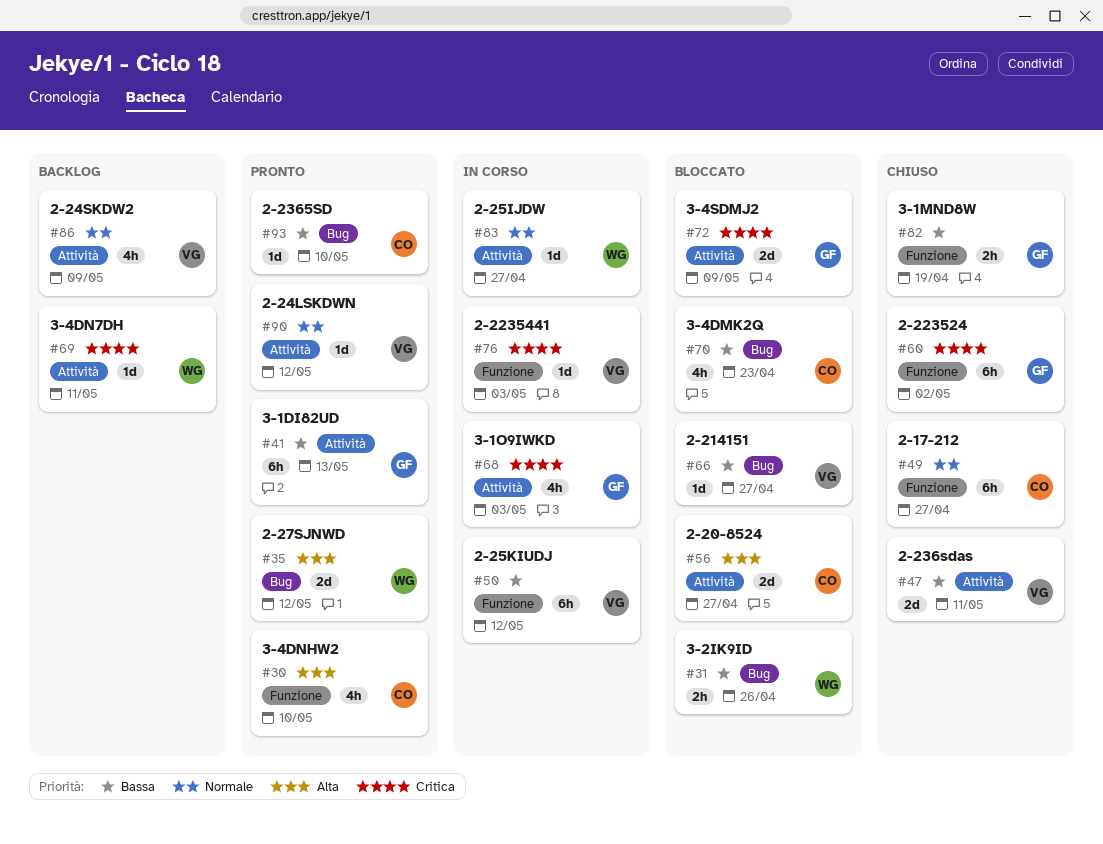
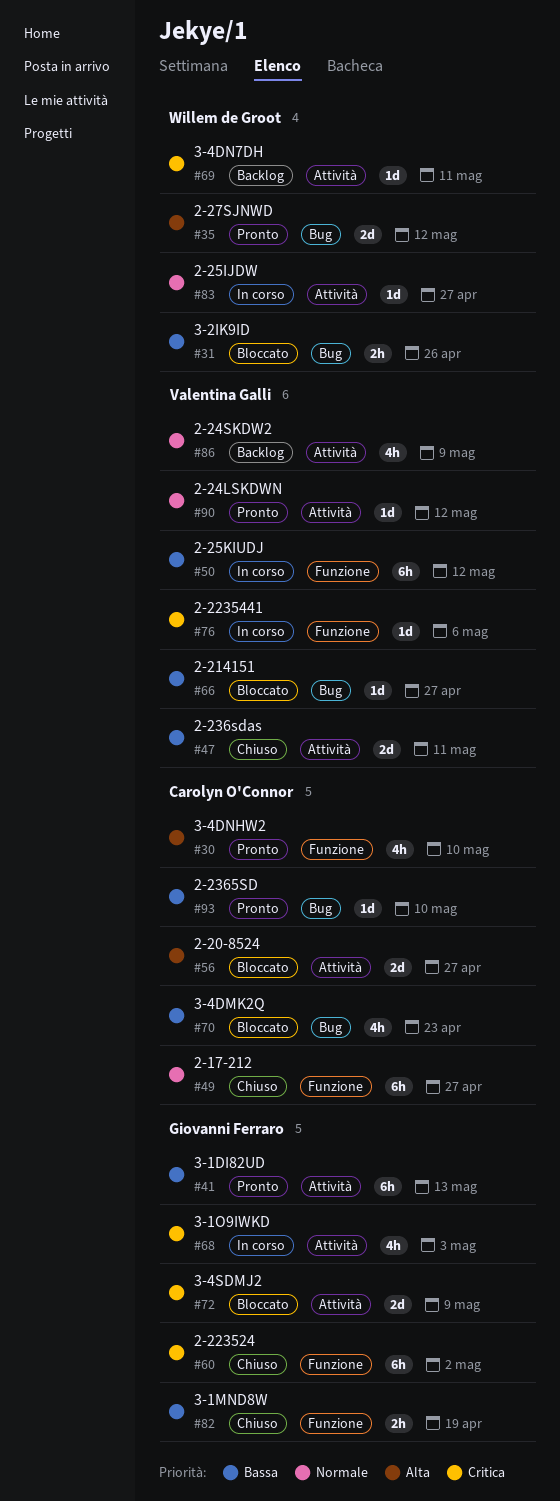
#76, due: May 3 -> May 6

